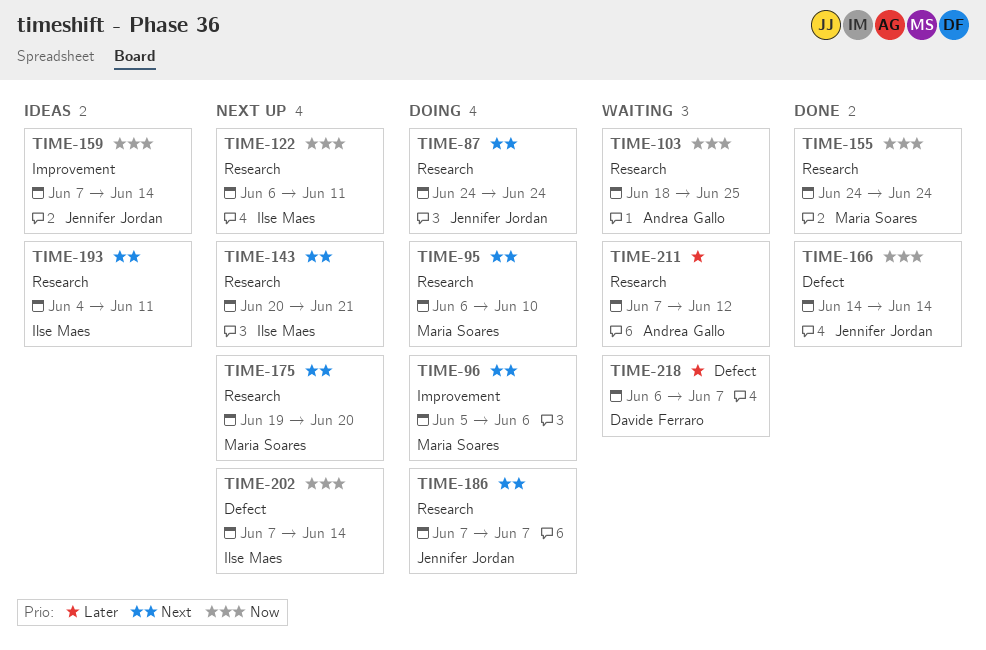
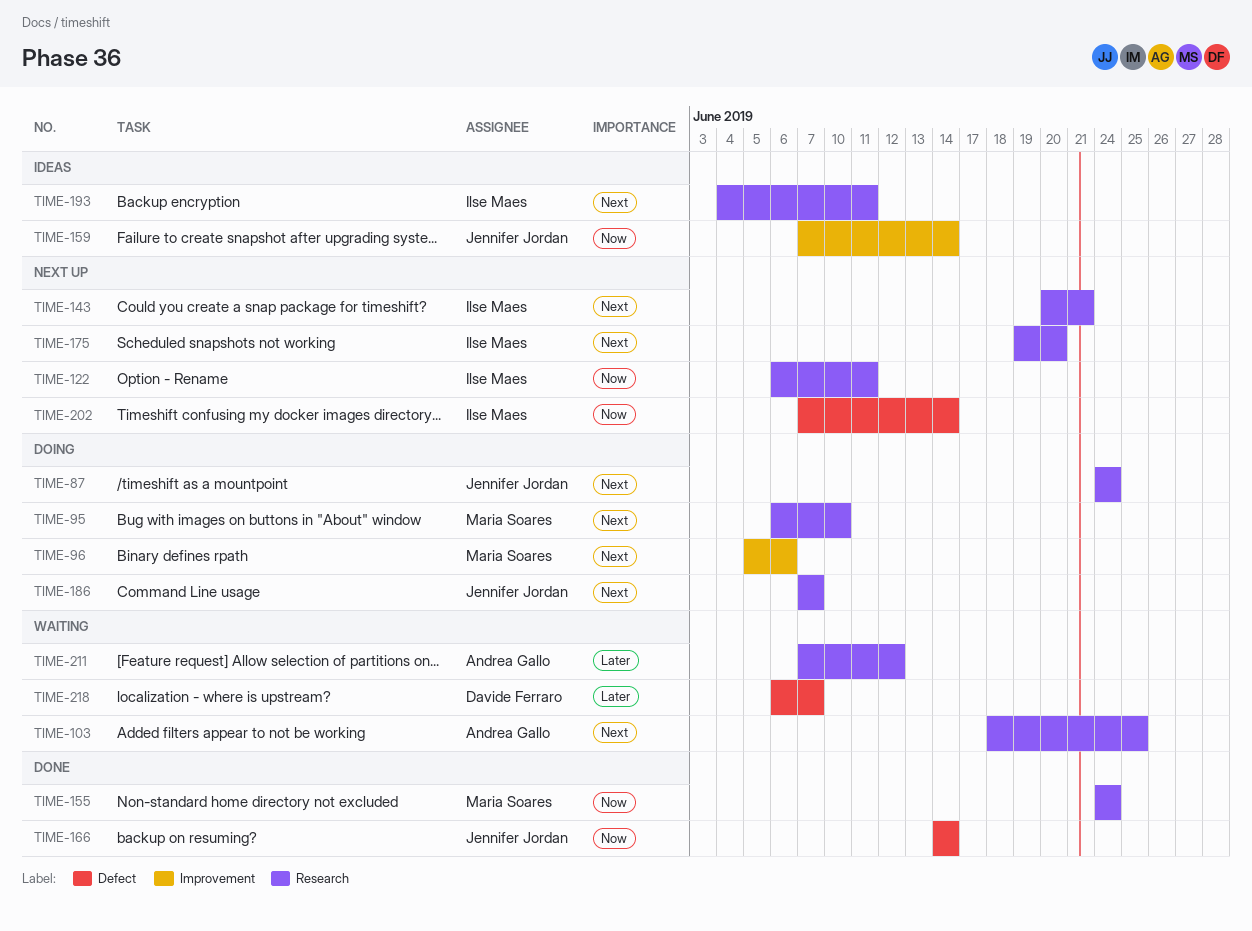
TIME-103, priority: Now -> Next
TIME-175, owner: Maria Soares -> Ilse Maes

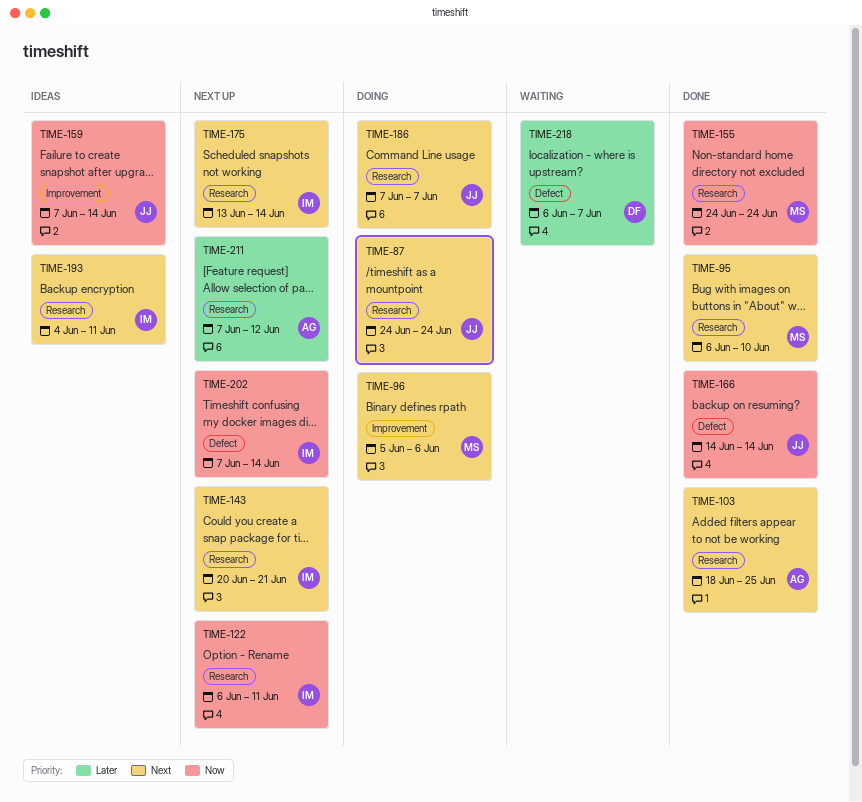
TIME-95, status: Doing -> Done
TIME-103, status: Waiting -> Done
TIME-175, start: Jun 19 -> Jun 13
TIME-175, due: Jun 20 -> Jun 14
TIME-211, status: Waiting -> Next up

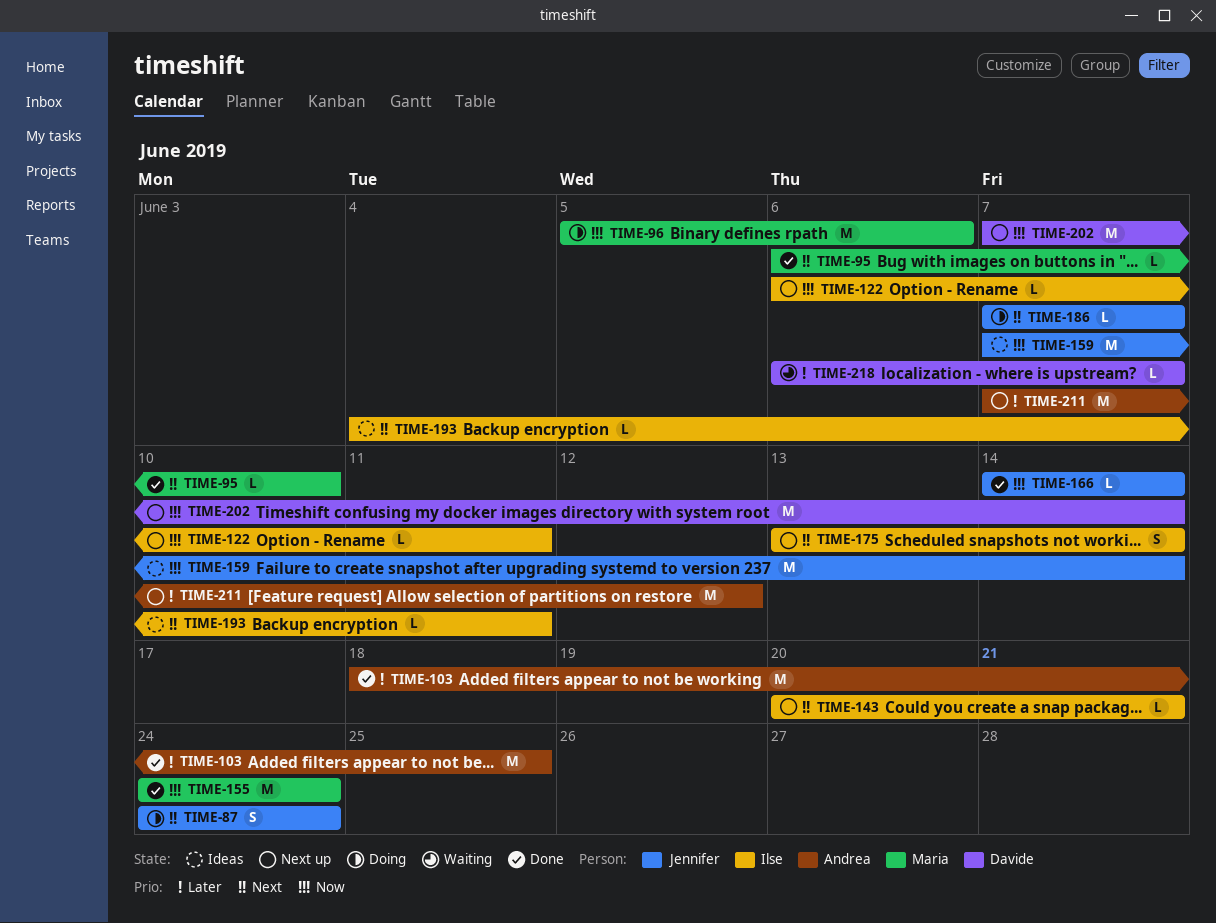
TIME-96, priority: Next -> Now
TIME-103, priority: Next -> Later
TIME-202, owner: Ilse -> Davide

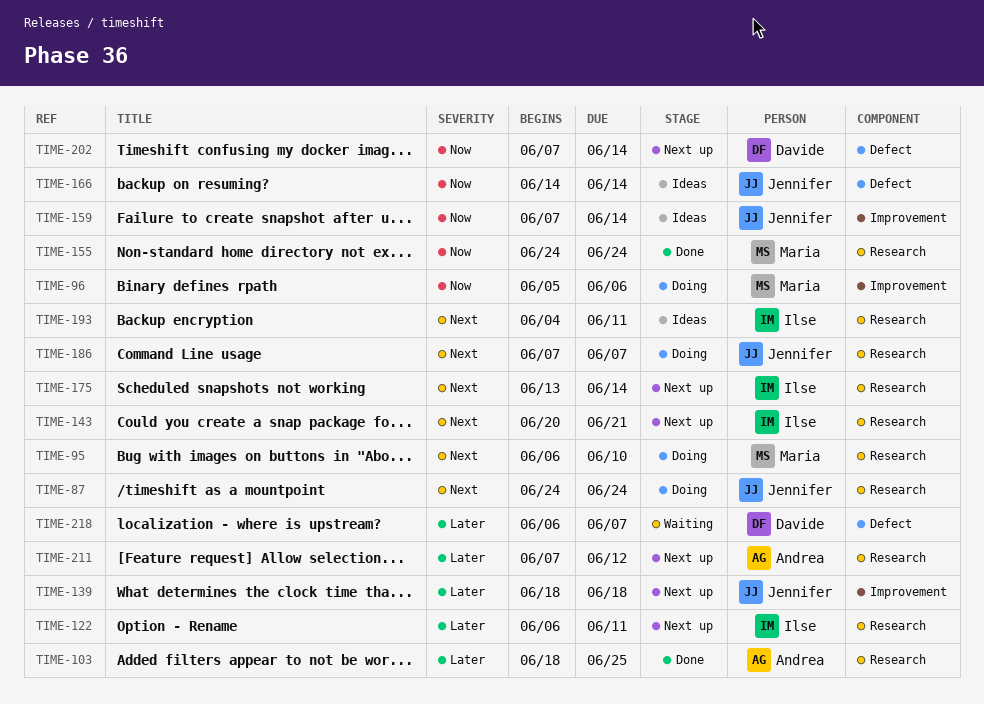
TIME-95, status: Done -> Doing
TIME-122, priority: Now -> Later
TIME-139: none -> present
TIME-166, status: Done -> Ideas

